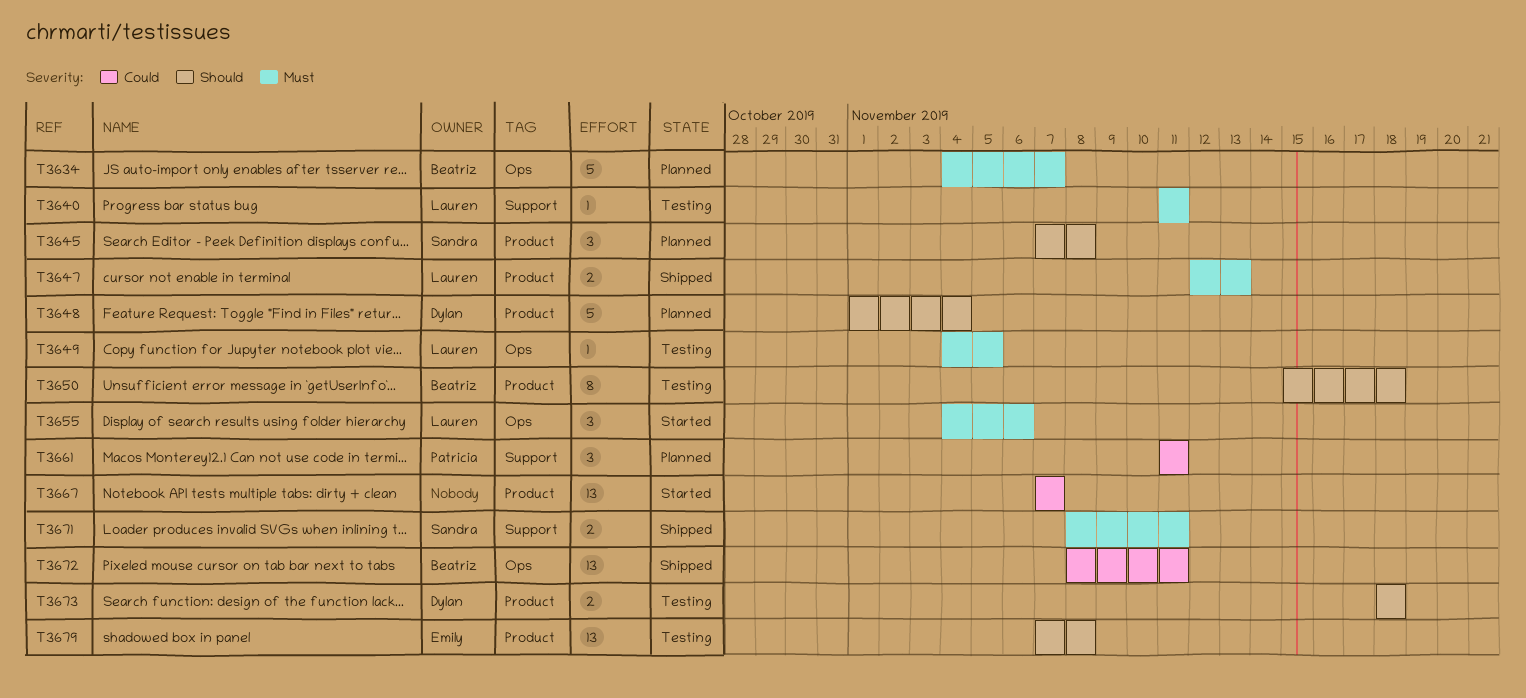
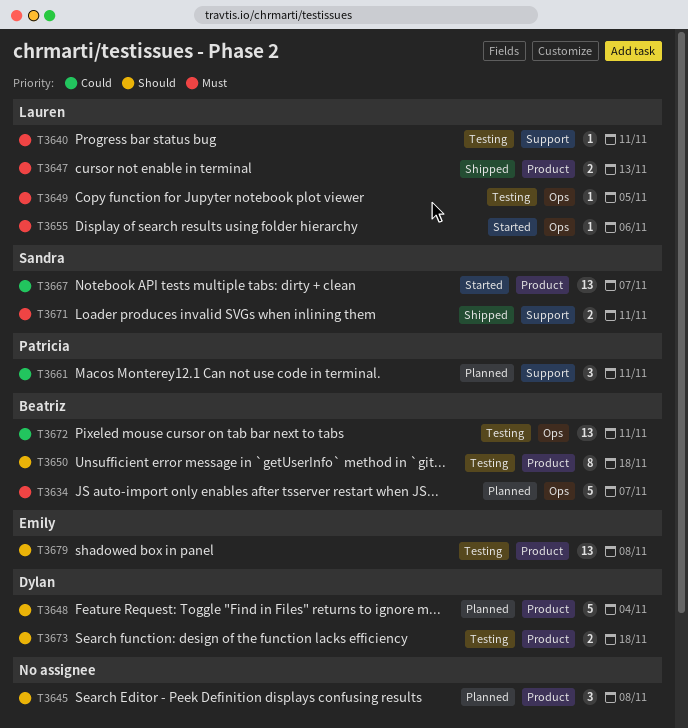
T3645, owner: Sandra -> none
T3655, estimate: 3 -> 1
T3667, owner: none -> Sandra
T3672, status: Shipped -> Testing

